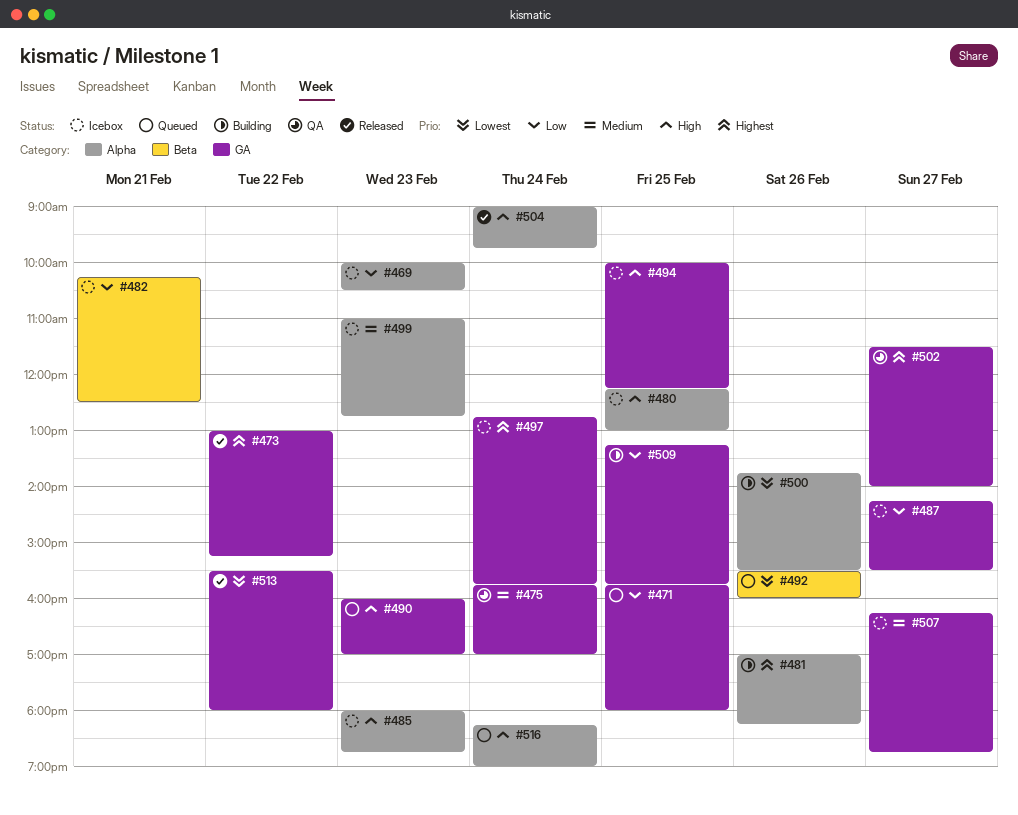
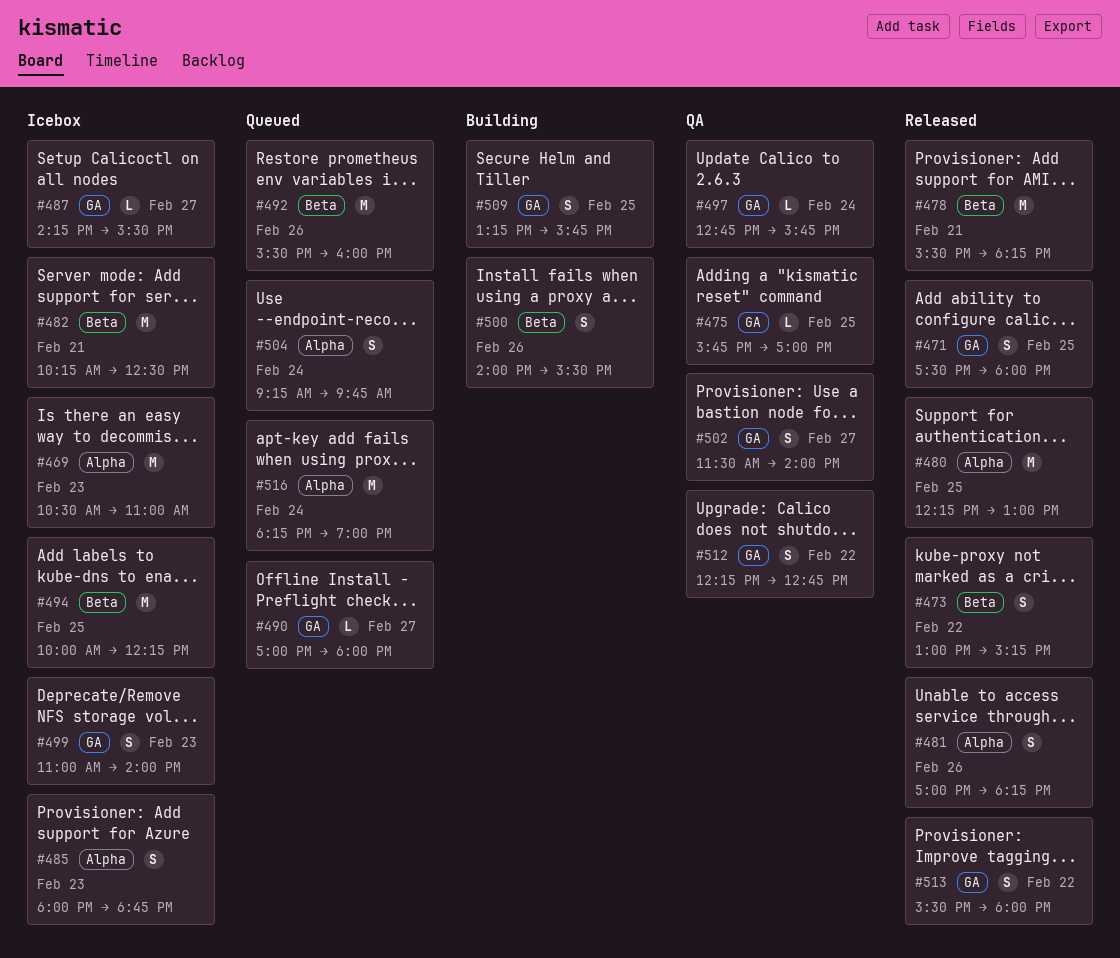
#469, begins: 10:00 -> 10:30
#469, ends: 10:30 -> 11:00
#471, status: Queued -> Released
#471, begins: 15:45 -> 17:30
#473, label: GA -> Beta
#475, day: Feb 24 -> Feb 25
#478: none -> present
#480, status: Icebox -> Released
#481, status: Building -> Released
#490, day: Feb 23 -> Feb 27
#490, begins: 16:00 -> 17:00
#490, ends: 17:00 -> 18:00
#494, label: GA -> Beta
#497, status: Icebox -> QA
#499, label: Alpha -> GA
#499, ends: 12:45 -> 14:00
#500, label: Alpha -> Beta
#500, begins: 13:45 -> 14:00
#504, status: Released -> Queued
#504, begins: 09:00 -> 09:15
#507: present -> none
#512: none -> present

